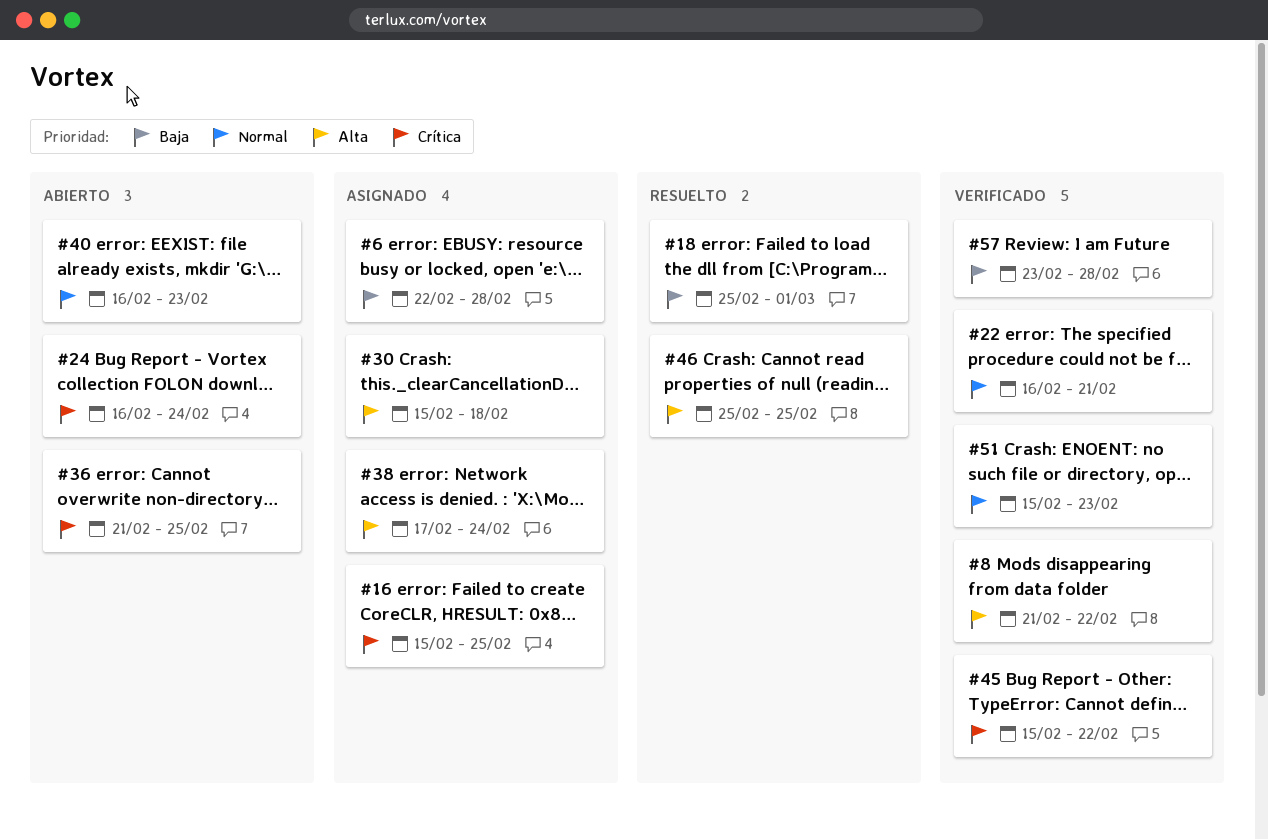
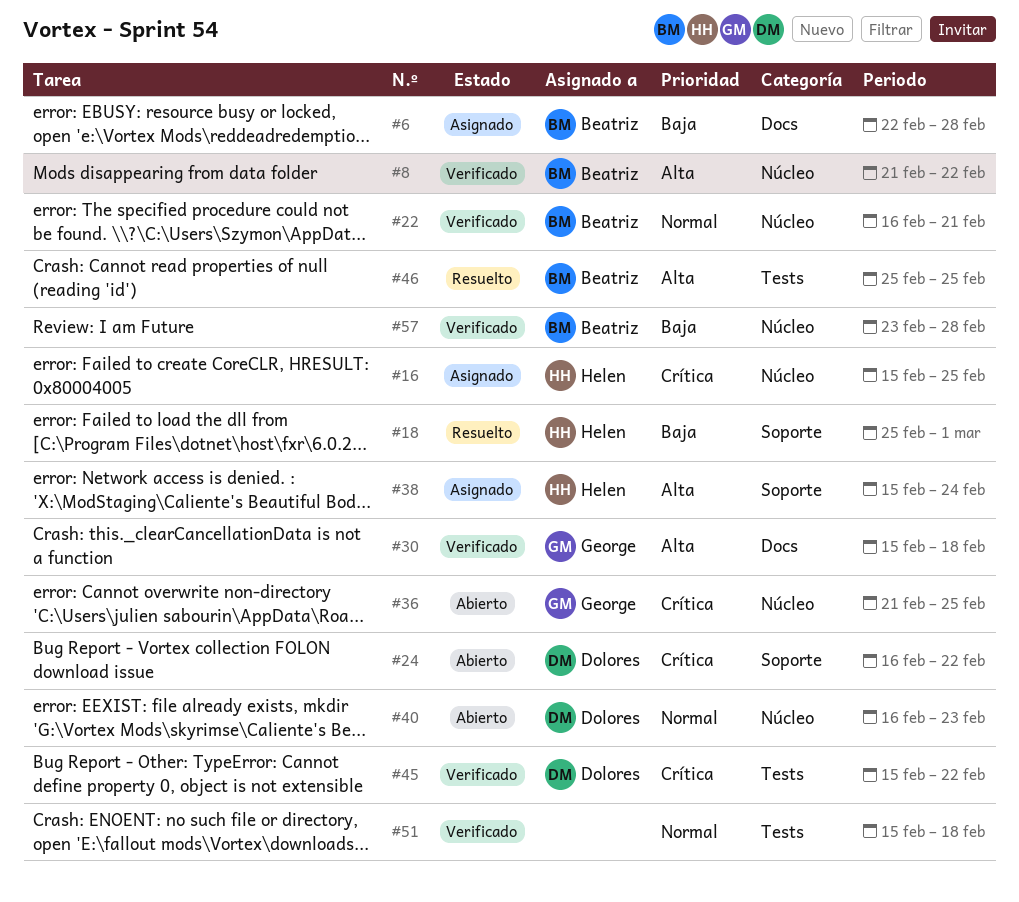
#24, due: Feb 24 -> Feb 22
#30, status: Asignado -> Verificado
#38, start: Feb 17 -> Feb 15
#51, due: Feb 23 -> Feb 18

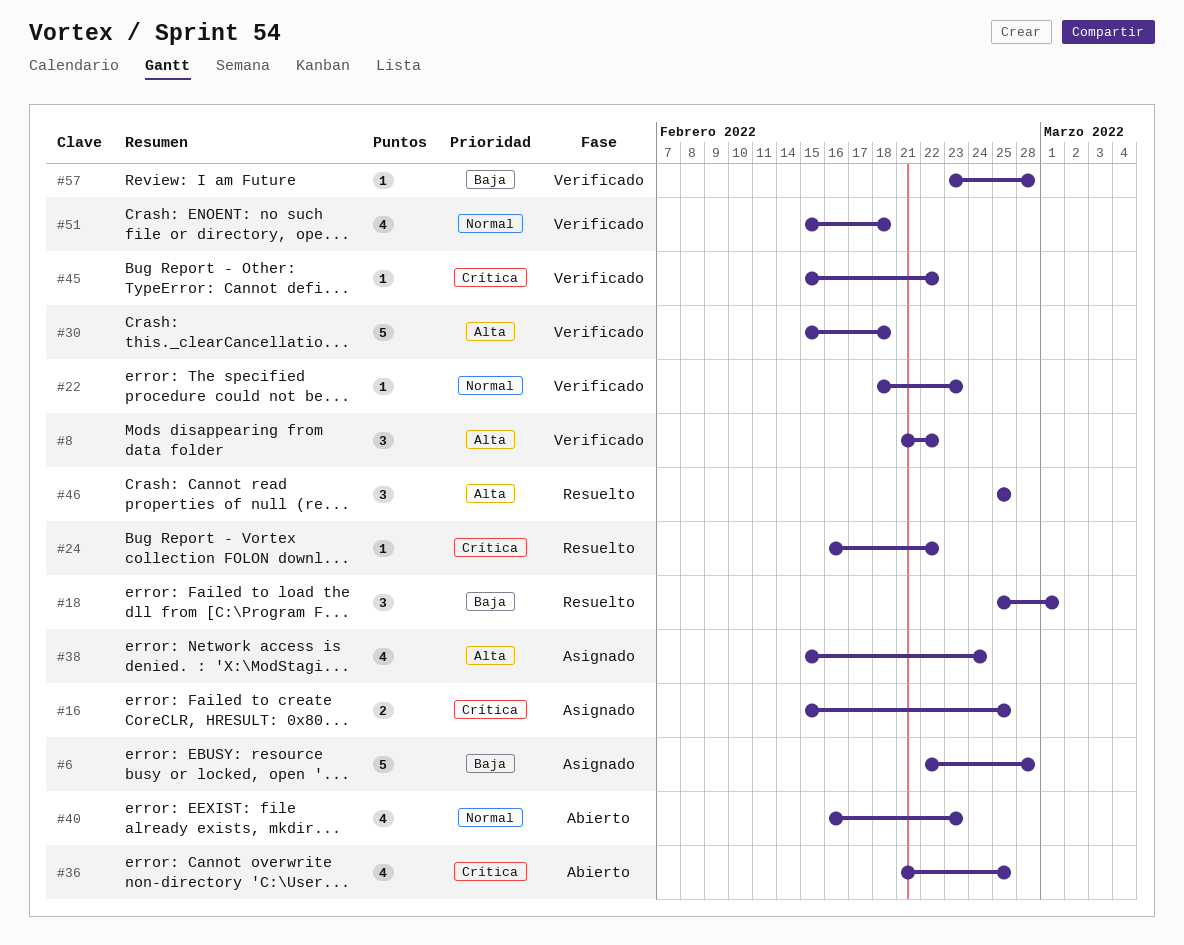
#22, start: Feb 16 -> Feb 18
#22, due: Feb 21 -> Feb 23
#24, status: Abierto -> Resuelto

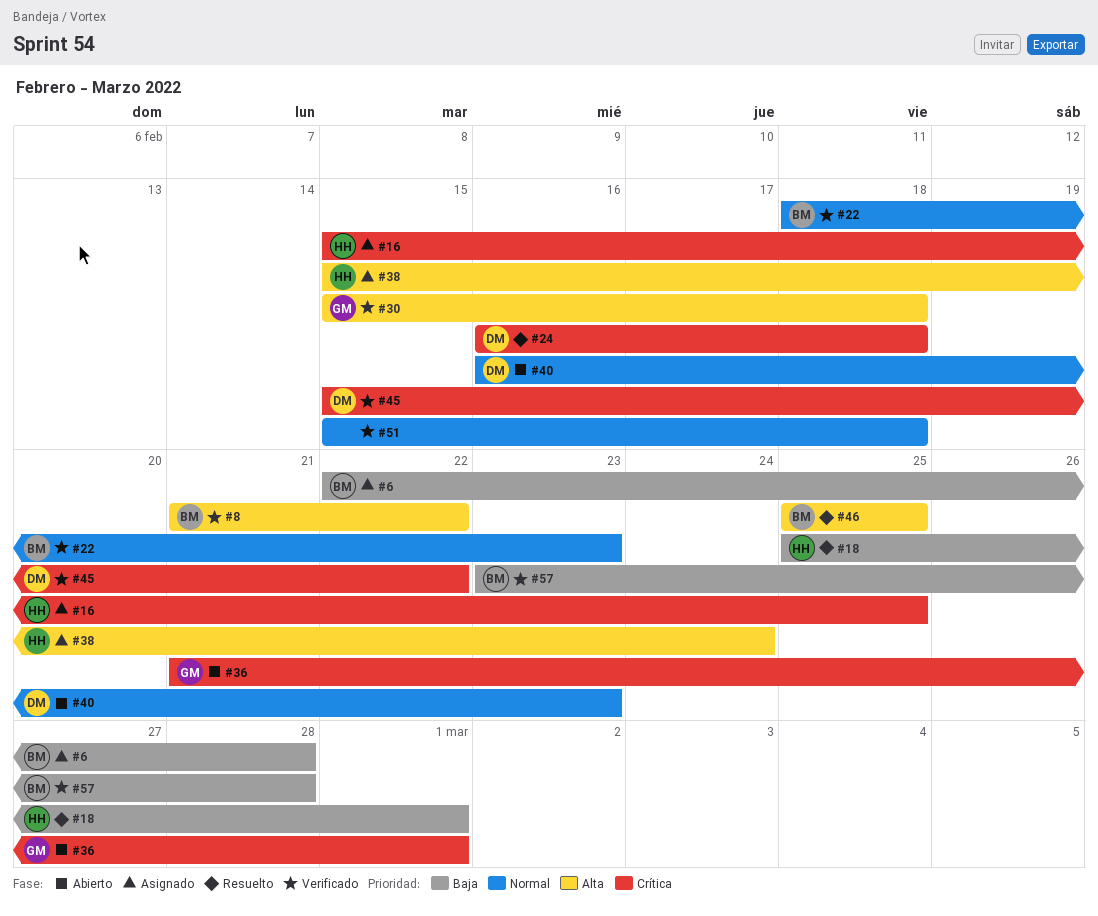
#24, due: Feb 22 -> Feb 18
#36, due: Feb 25 -> Mar 1

